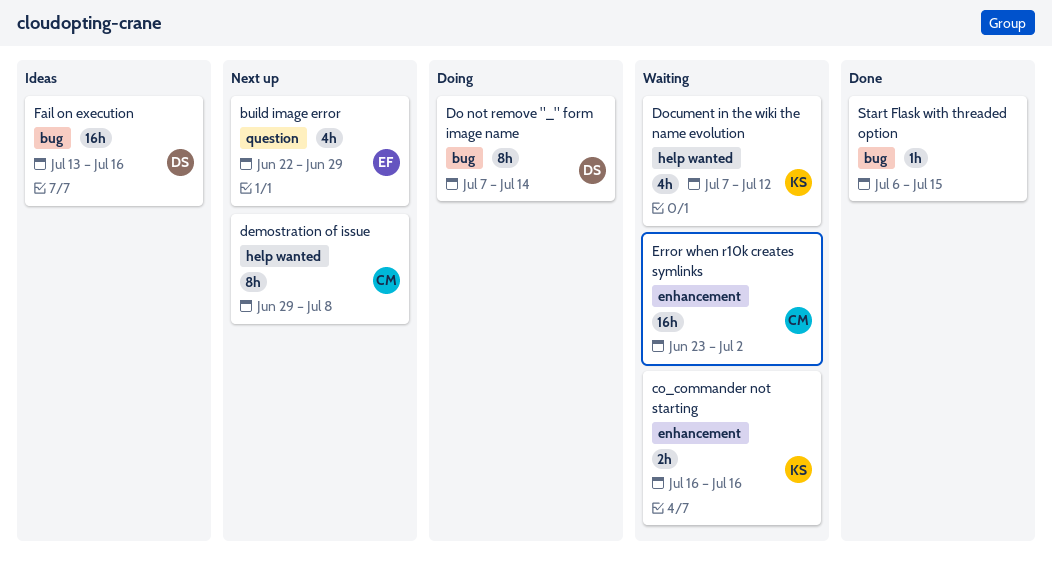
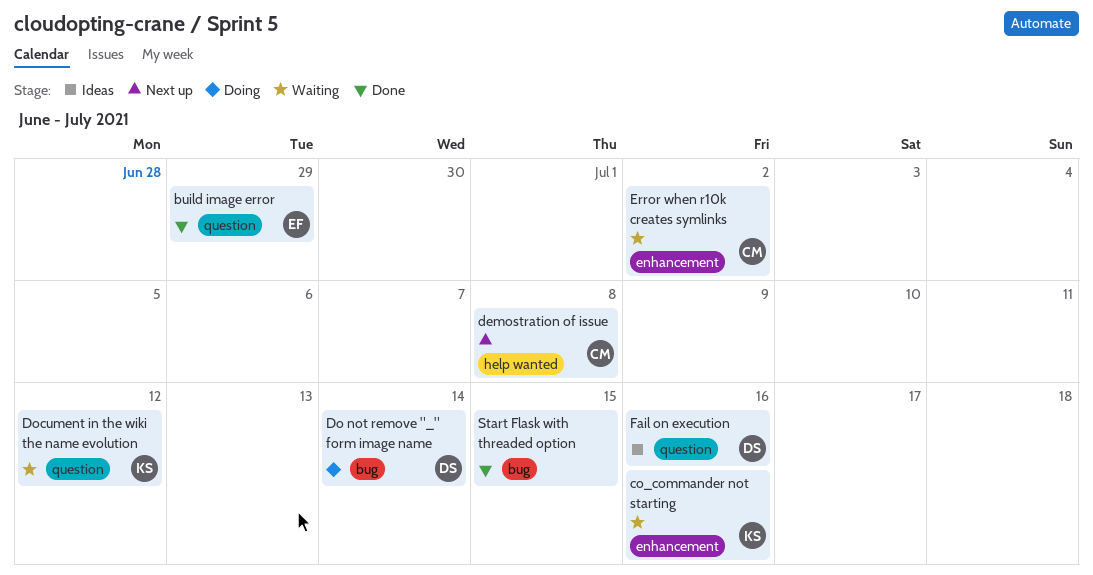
build image error, status: Next up -> Done
Document in the wiki the name evolution, label: help wanted -> question
Fail on execution, label: bug -> question

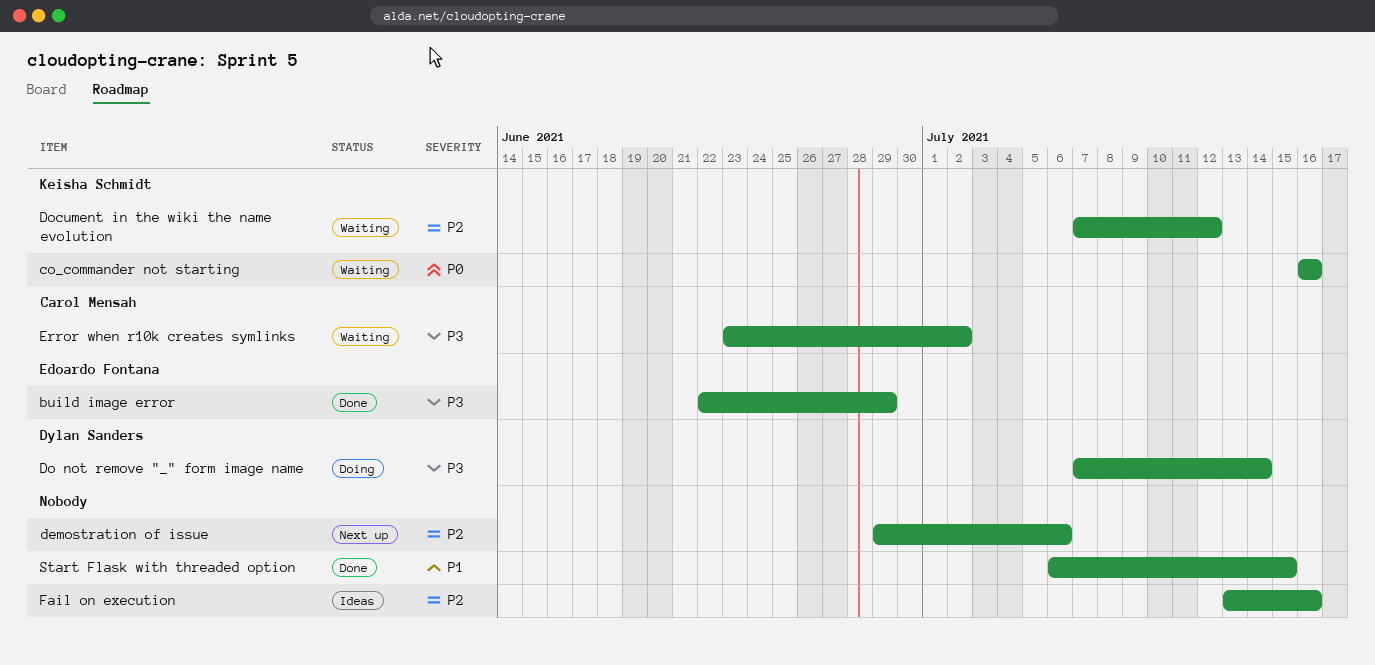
demostration of issue, owner: Carol Mensah -> none
demostration of issue, due: Jul 8 -> Jul 6
Fail on execution, owner: Dylan Sanders -> none

